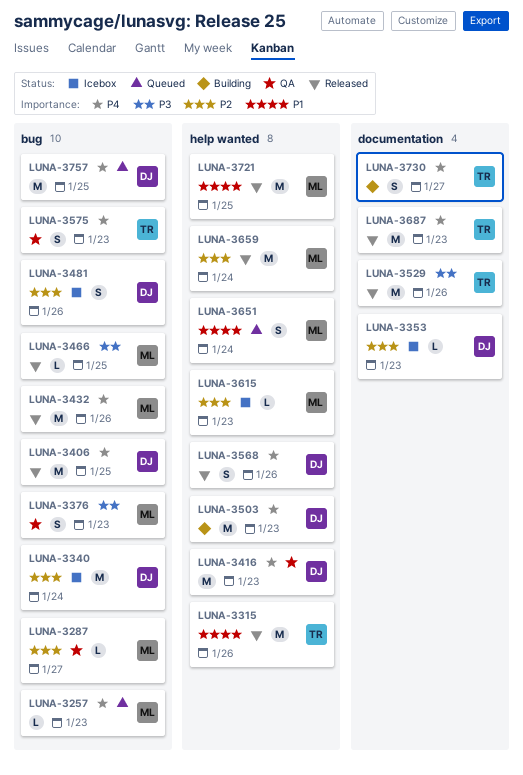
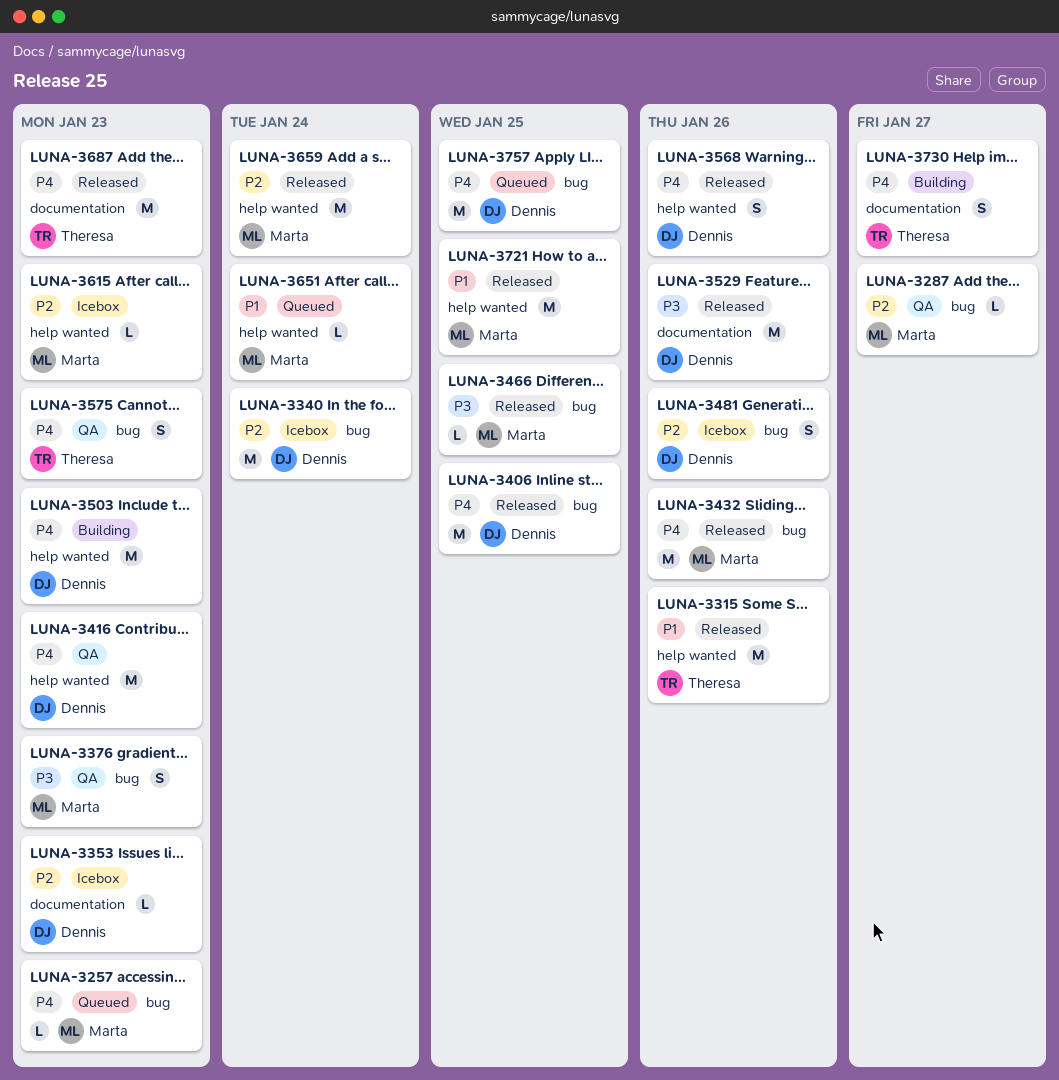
LUNA-3529, owner: Theresa -> Dennis
LUNA-3651, estimate: S -> L

